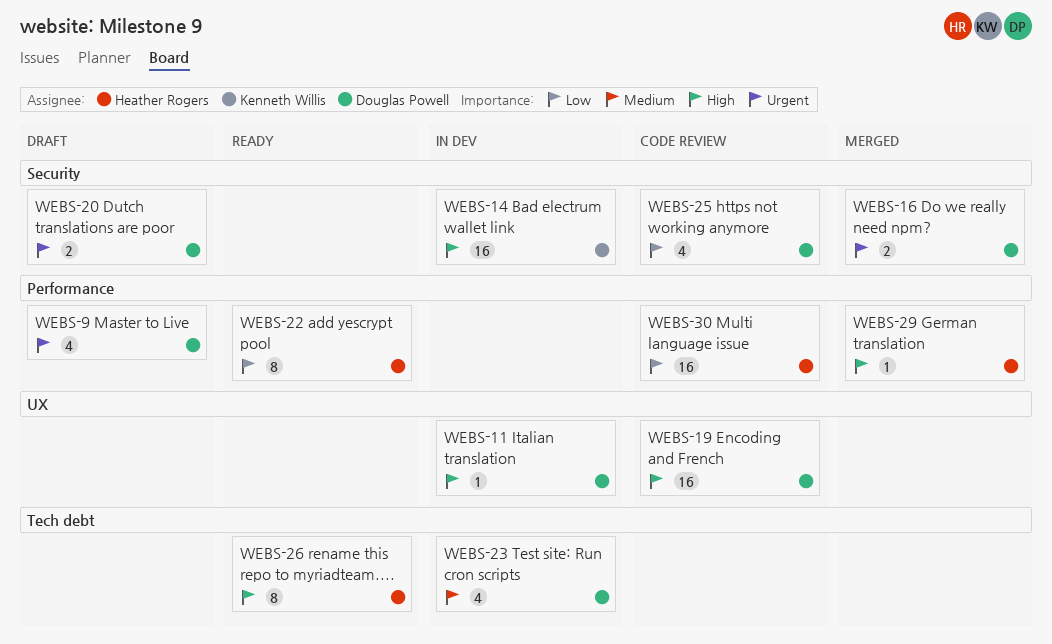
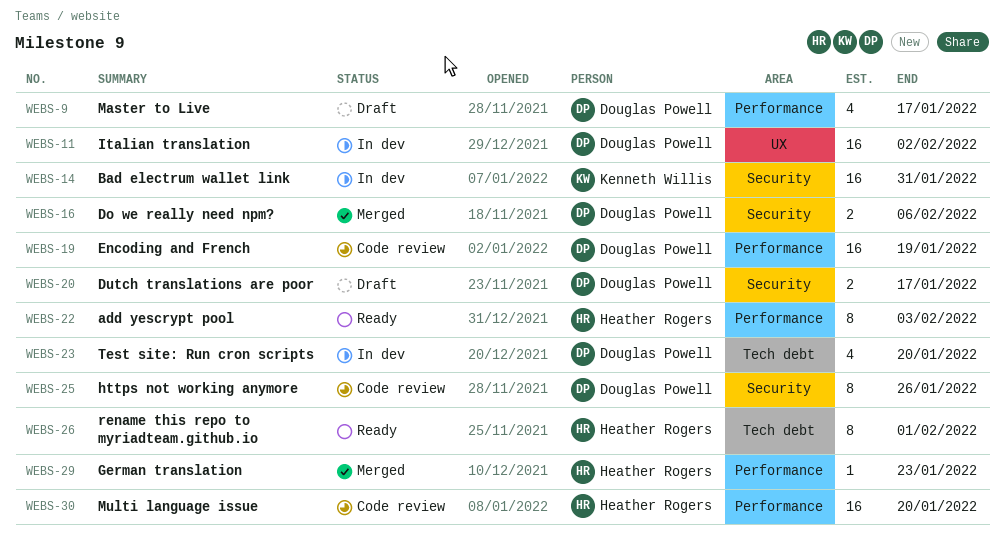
WEBS-11, estimate: 1 -> 16
WEBS-19, label: UX -> Performance
WEBS-25, estimate: 4 -> 8

